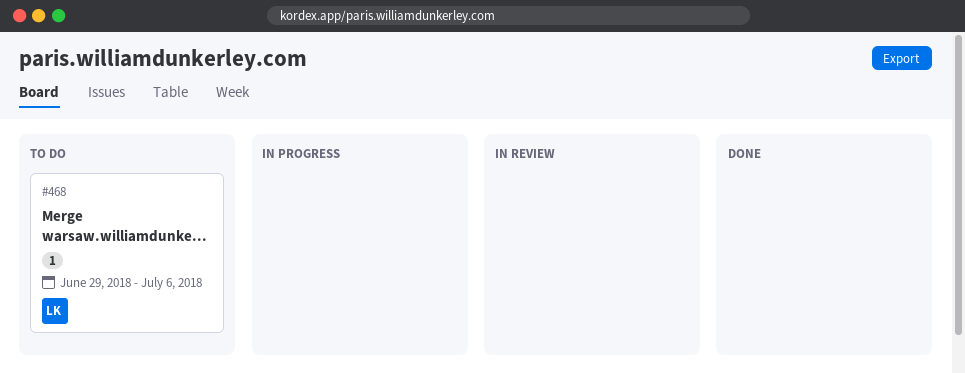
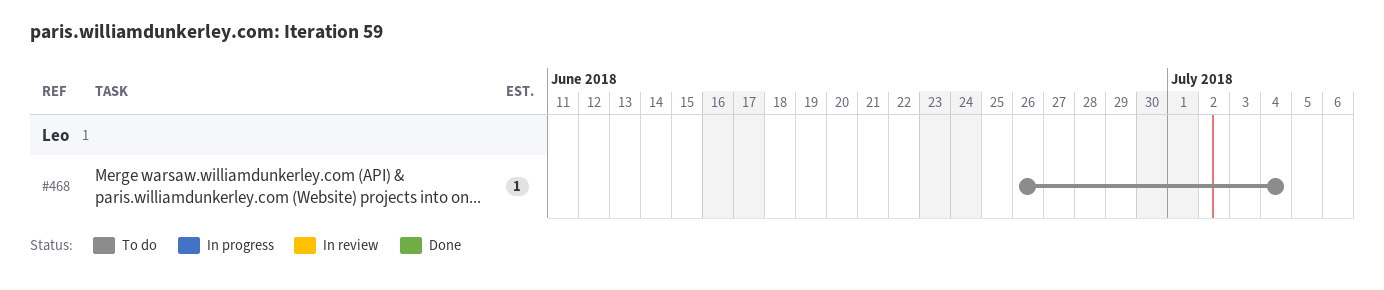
#468, start: Jun 29 -> Jun 26
#468, due: Jul 6 -> Jul 4

